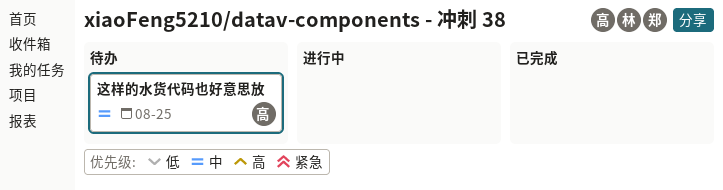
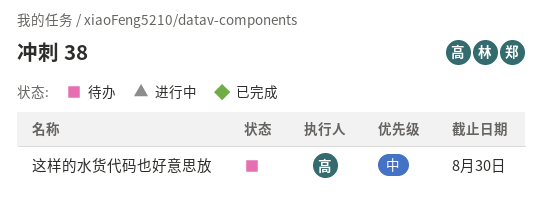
这样的水货代码也好意思放, due: Aug 25 -> Aug 30

